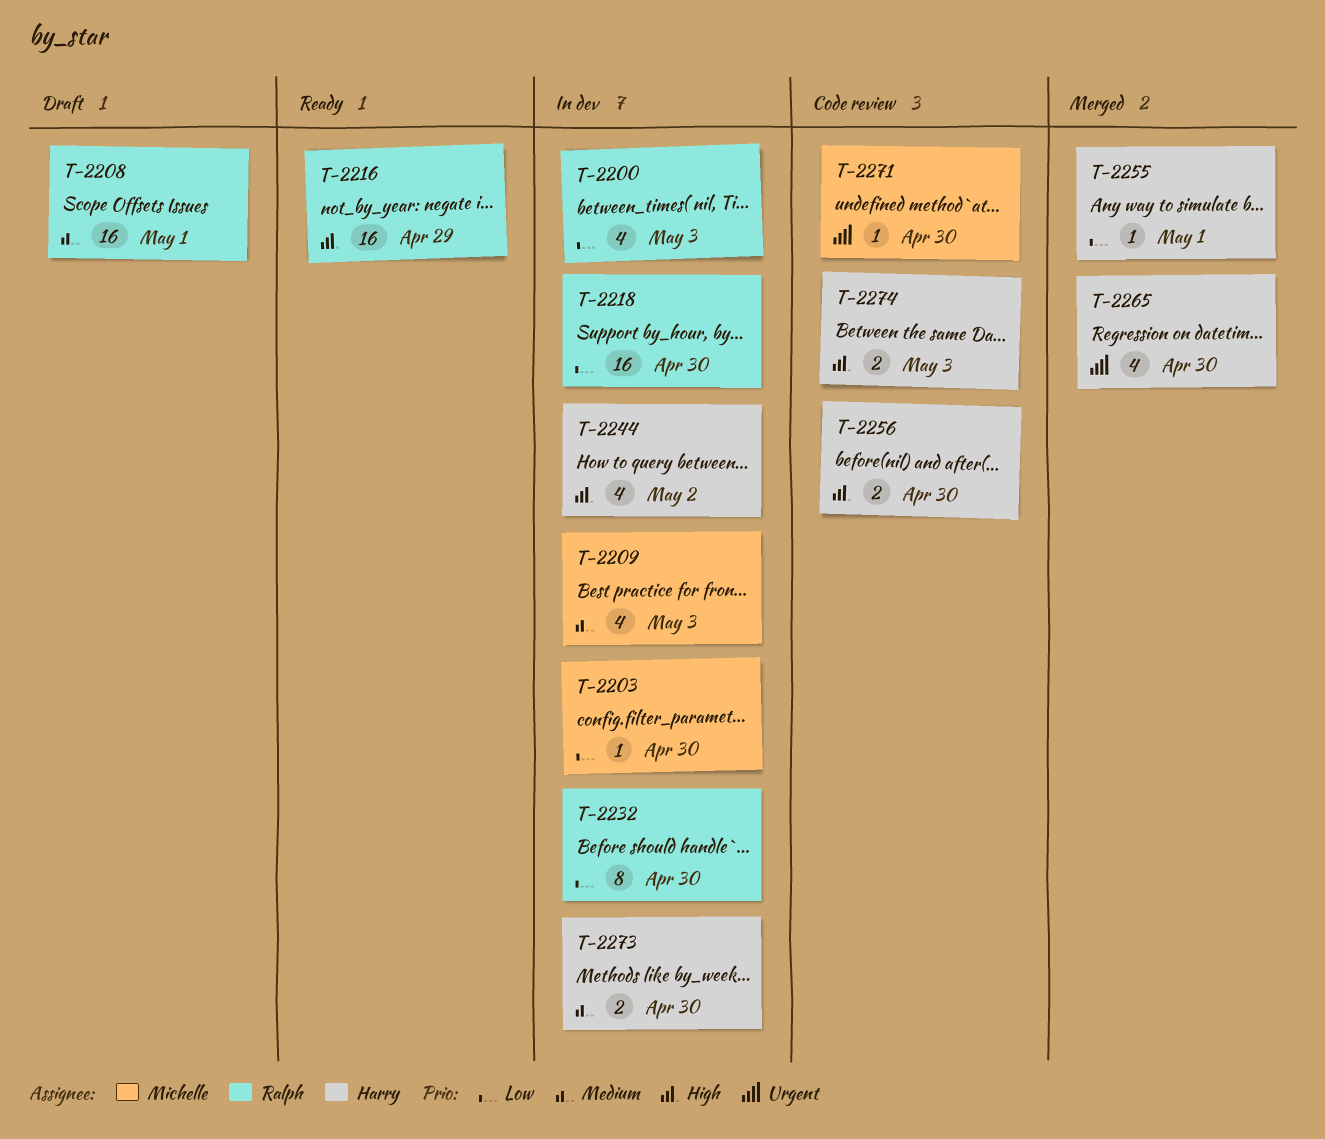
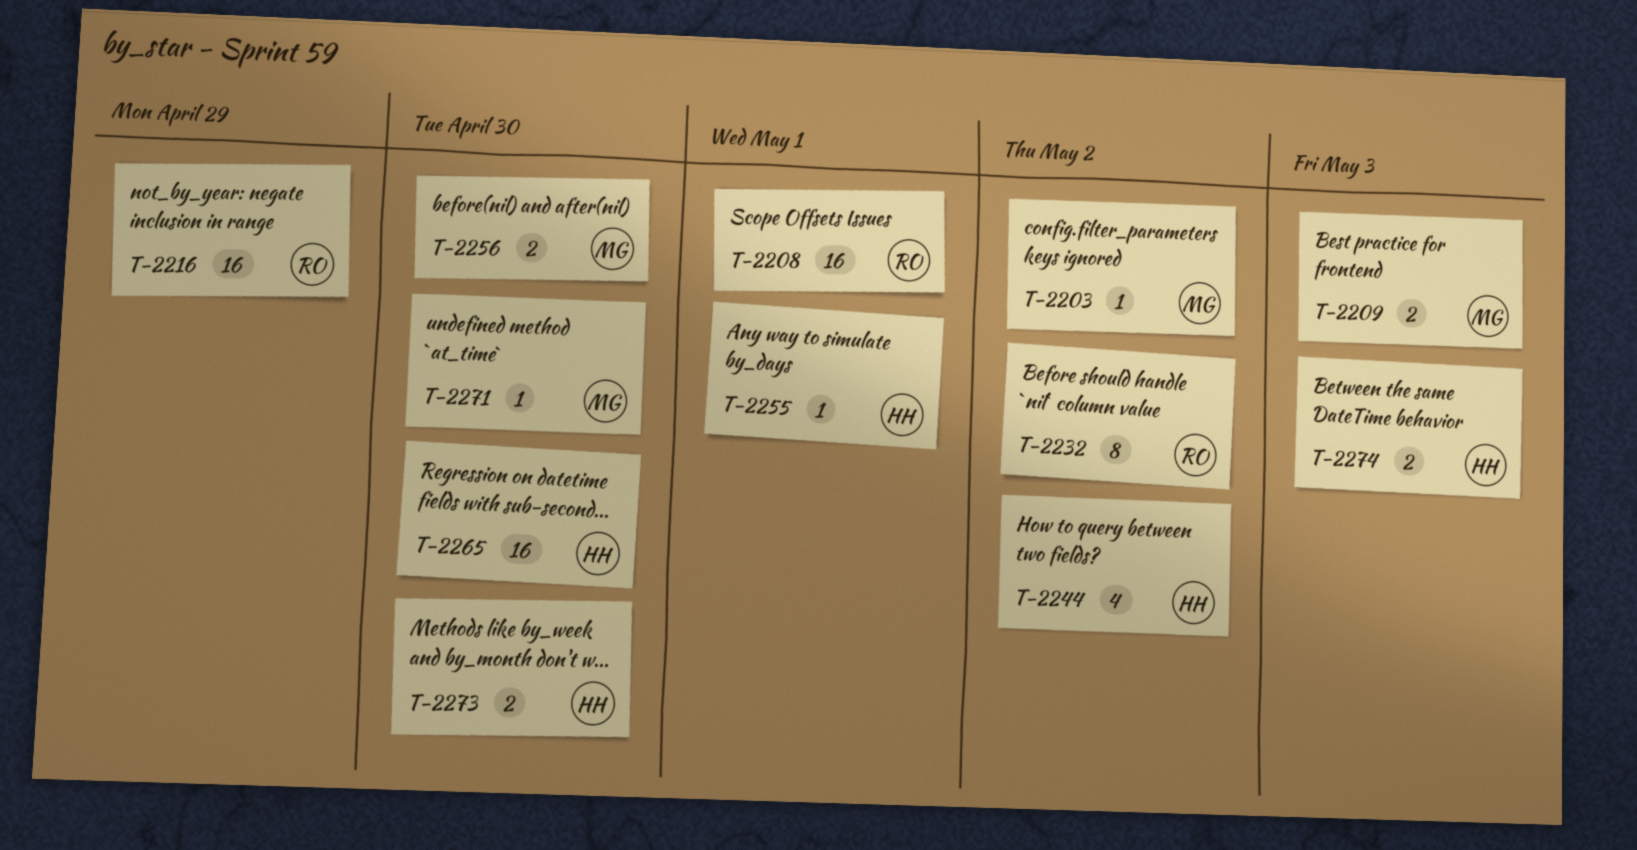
T-2200: present -> none
T-2203, due: Apr 30 -> May 2
T-2209, estimate: 4 -> 2
T-2218: present -> none
T-2232, due: Apr 30 -> May 2
T-2256, owner: Harry -> Michelle
T-2265, estimate: 4 -> 16

